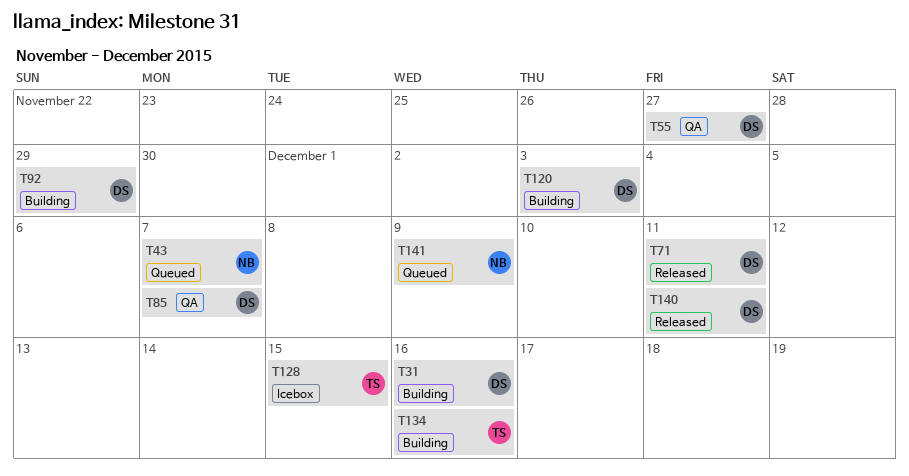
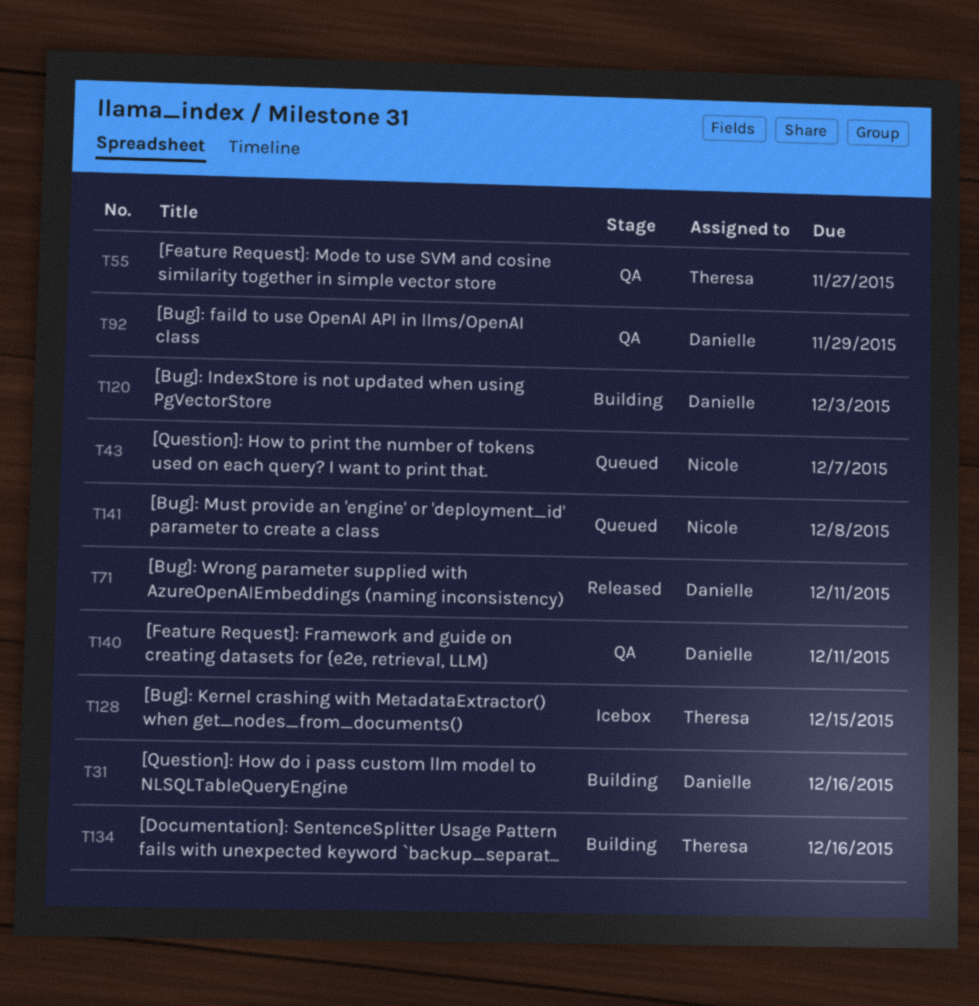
T55, owner: Danielle -> Theresa
T85: present -> none
T92, status: Building -> QA
T140, status: Released -> QA
T141, due: Dec 9 -> Dec 8

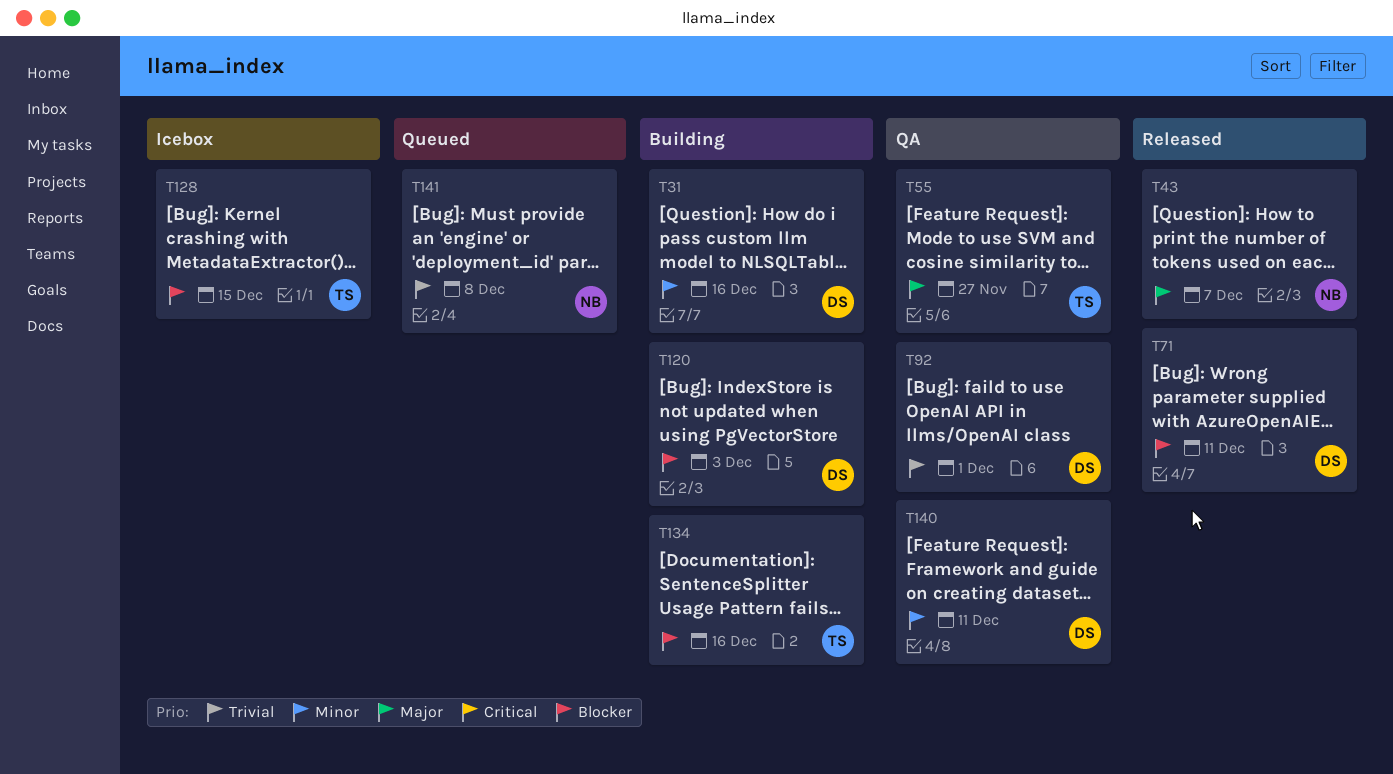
T43, status: Queued -> Released
T92, due: Nov 29 -> Dec 1

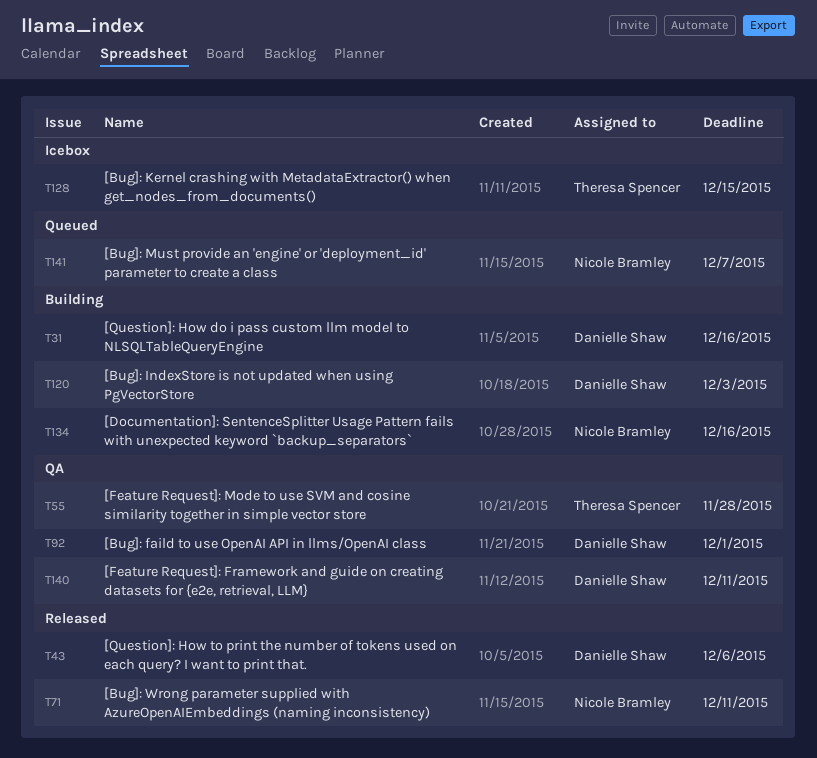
T43, owner: Nicole Bramley -> Danielle Shaw
T43, due: Dec 7 -> Dec 6
T55, due: Nov 27 -> Nov 28
T71, owner: Danielle Shaw -> Nicole Bramley
T134, owner: Theresa Spencer -> Nicole Bramley
T141, due: Dec 8 -> Dec 7

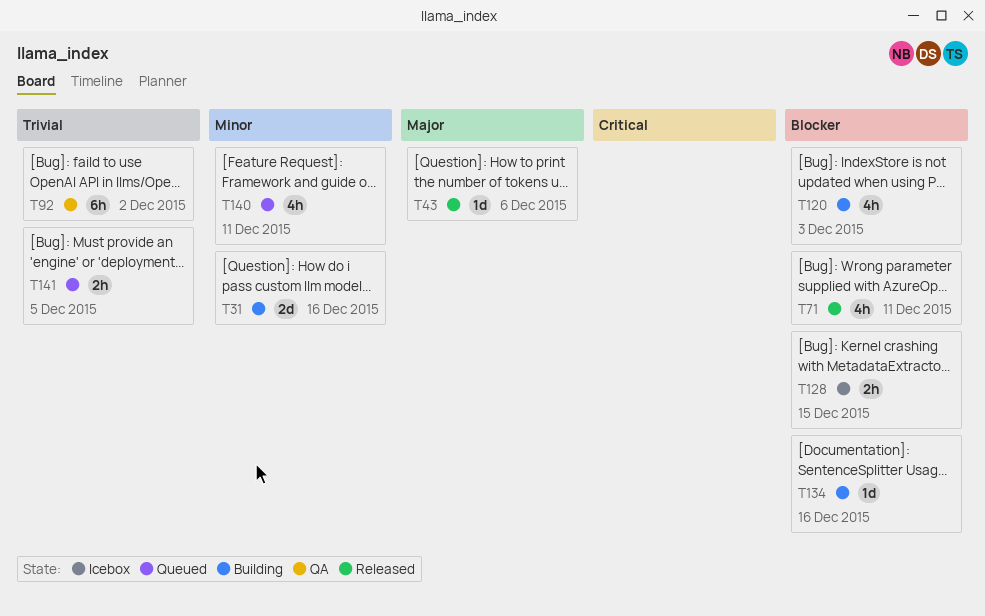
T55: present -> none
T92, due: Dec 1 -> Dec 2
T140, status: QA -> Queued
T141, due: Dec 7 -> Dec 5

